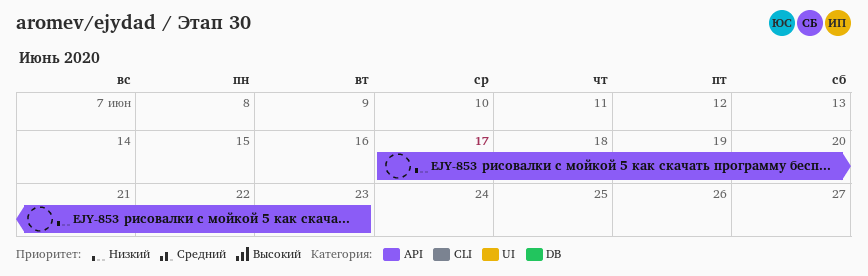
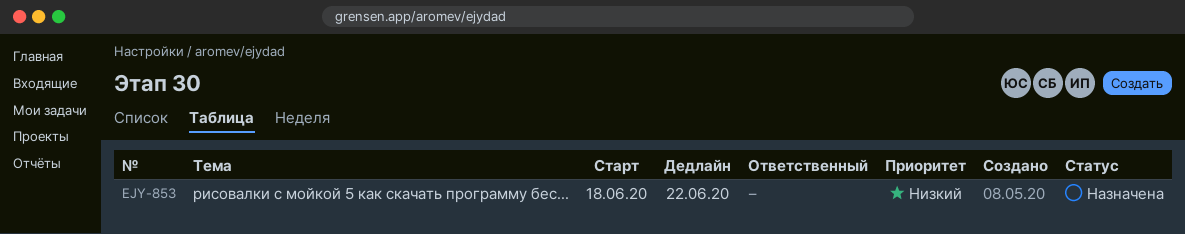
EJY-853, start: Jun 17 -> Jun 18
EJY-853, due: Jun 23 -> Jun 22

